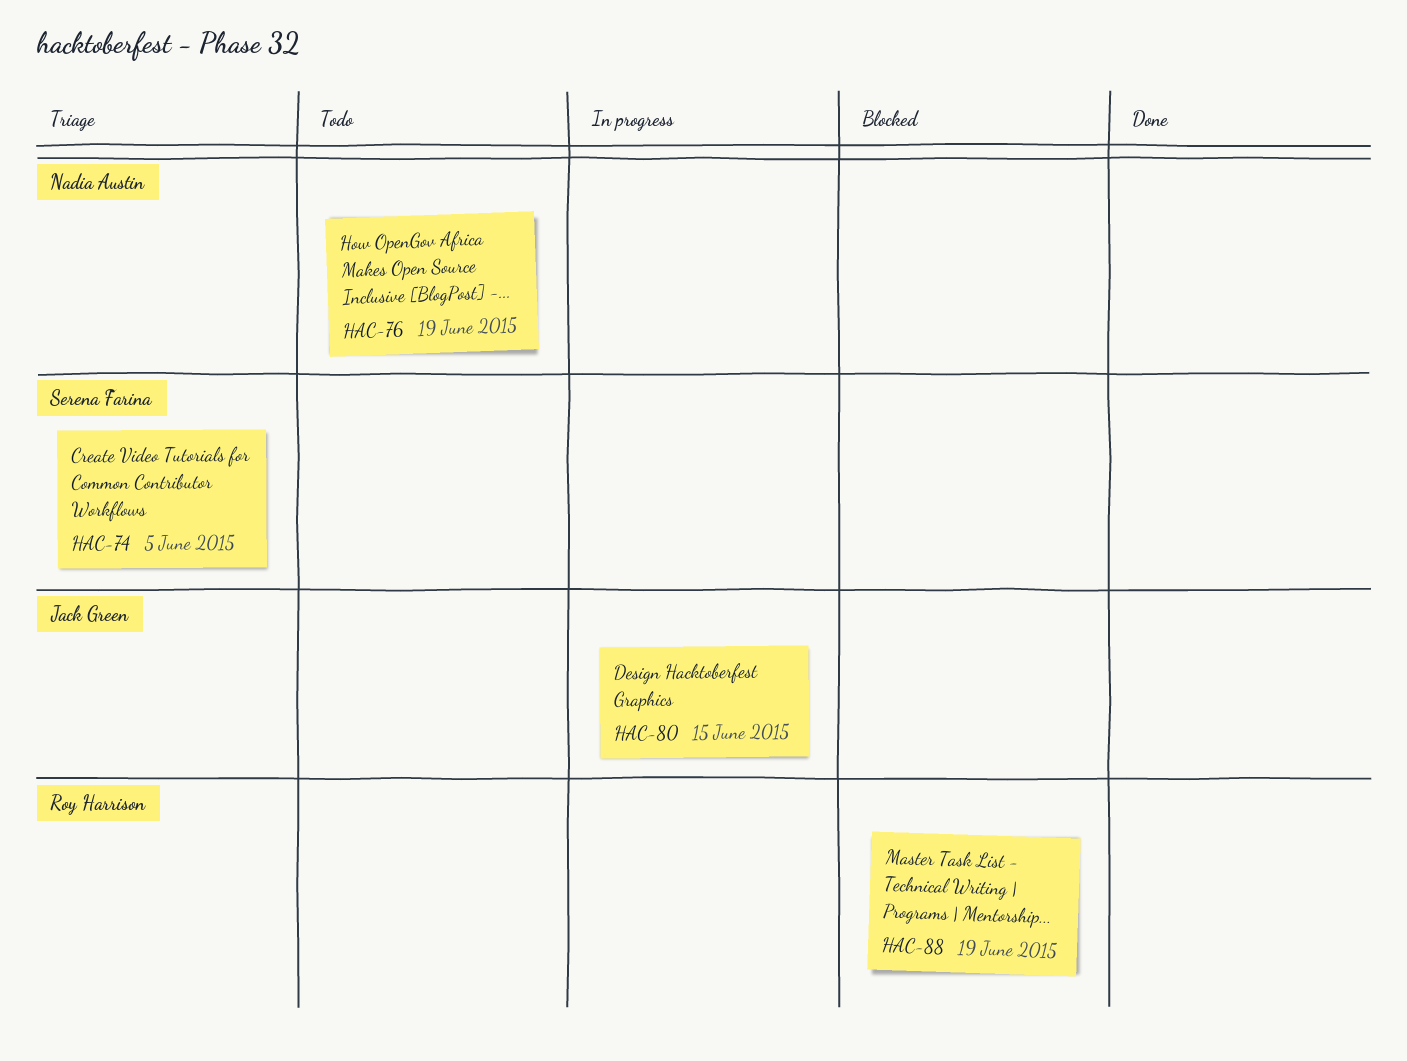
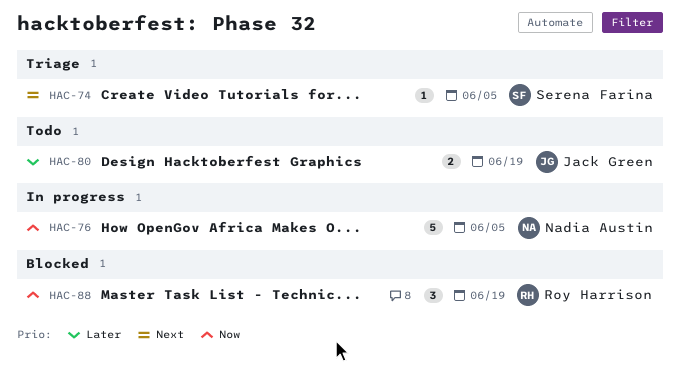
HAC-76, status: Todo -> In progress
HAC-76, due: Jun 19 -> Jun 5
HAC-80, status: In progress -> Todo
HAC-80, due: Jun 15 -> Jun 19

